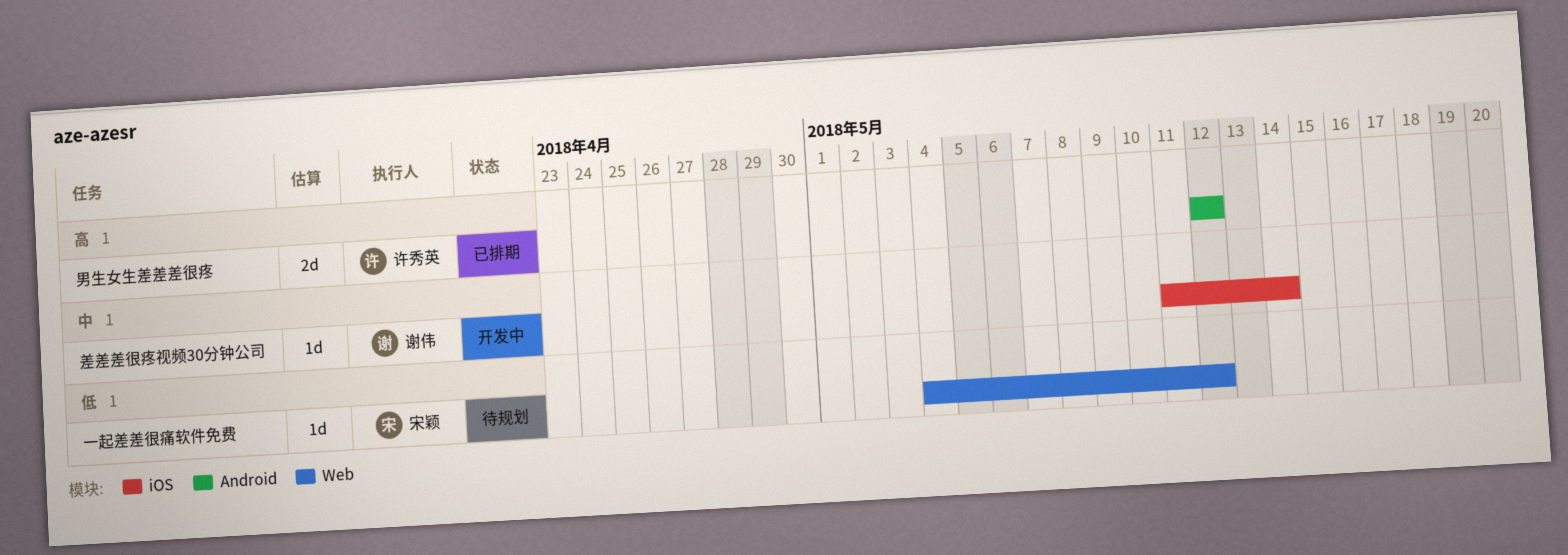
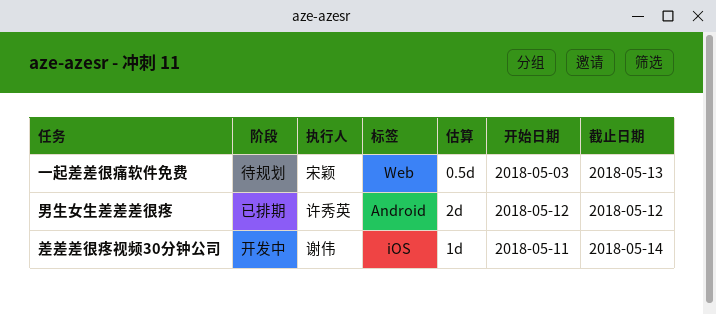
一起差差很痛软件免费, estimate: 1d -> 0.5d
一起差差很痛软件免费, start: May 4 -> May 3
一起差差很痛软件免费, due: May 12 -> May 13

